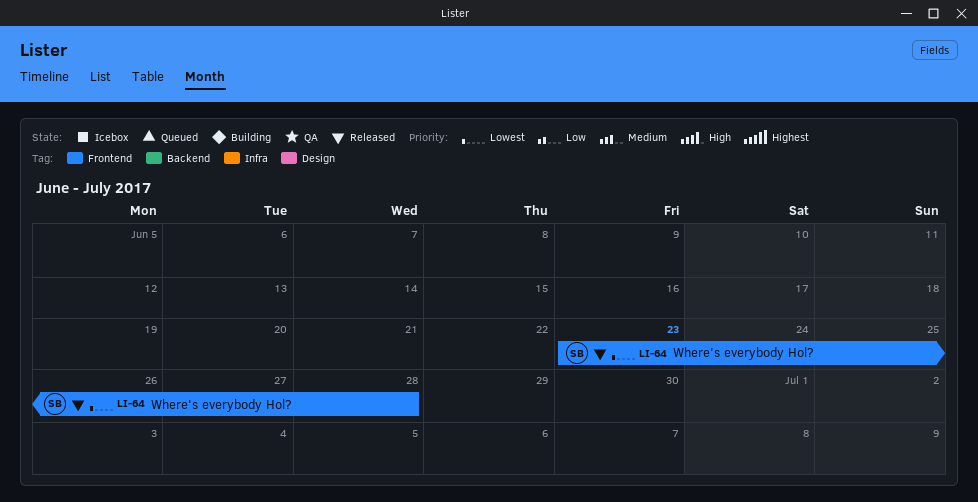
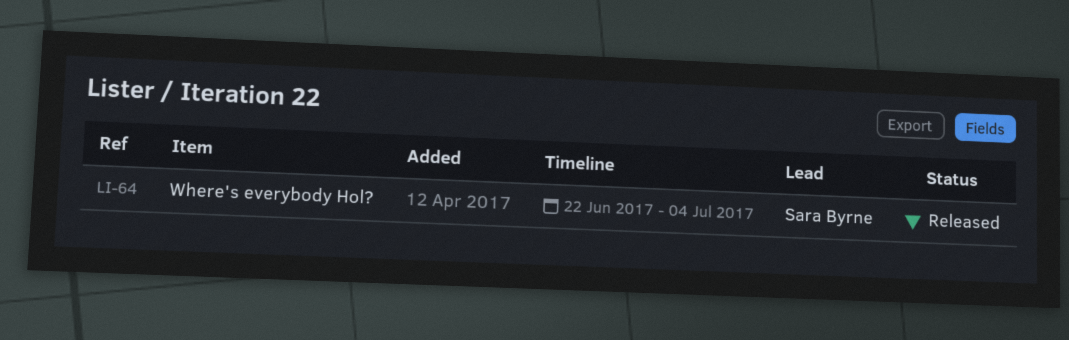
LI-64, start: Jun 23 -> Jun 22
LI-64, due: Jun 28 -> Jul 4

